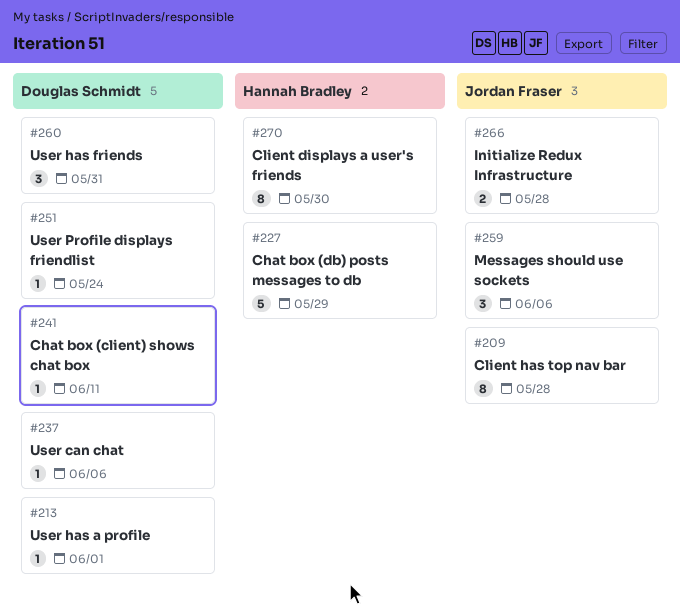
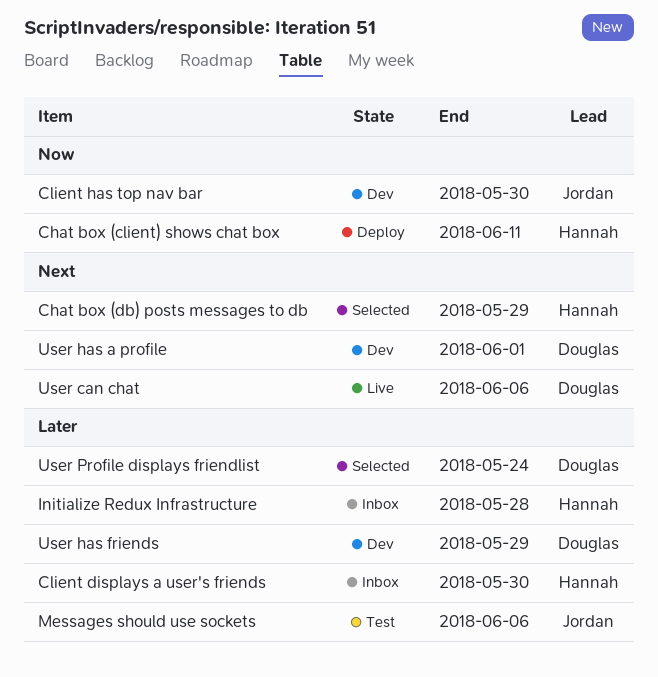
Chat box (client) shows chat box, owner: Douglas Schmidt -> Hannah Bradley
Client has top nav bar, due: May 28 -> May 30
Initialize Redux Infrastructure, owner: Jordan Fraser -> Hannah Bradley
User has friends, due: May 31 -> May 29

